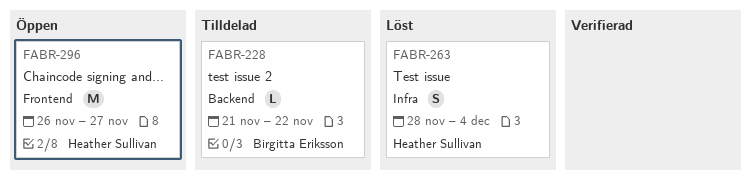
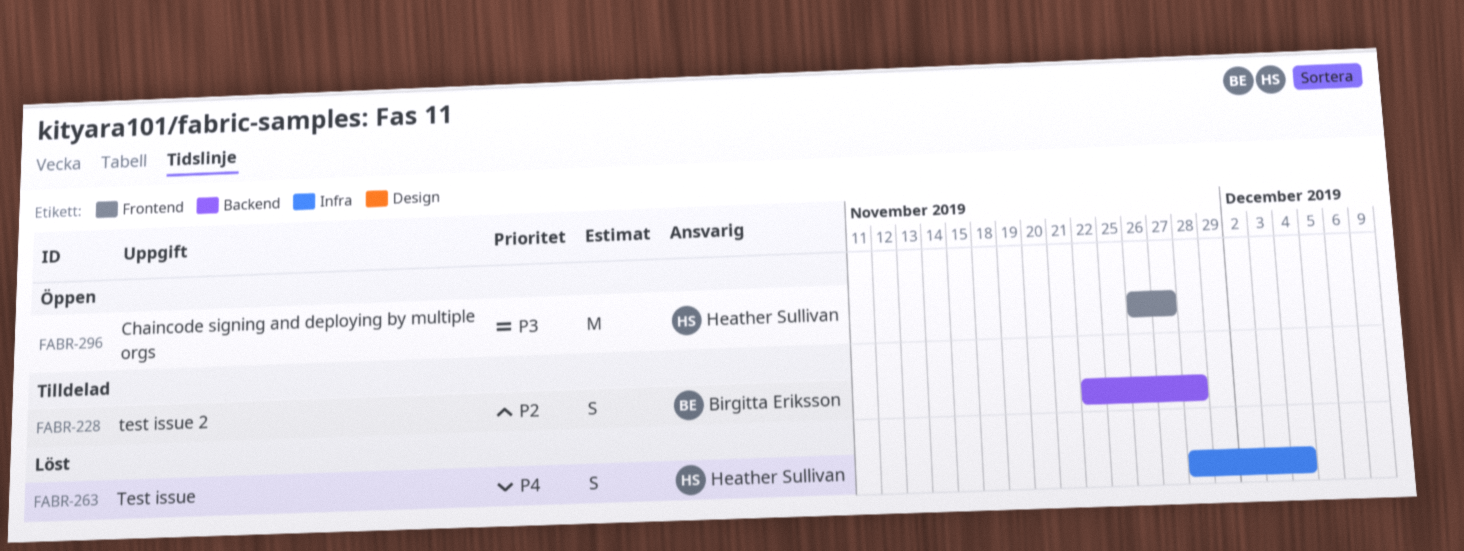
FABR-228, estimate: L -> S
FABR-228, start: Nov 21 -> Nov 22
FABR-228, due: Nov 22 -> Nov 28

